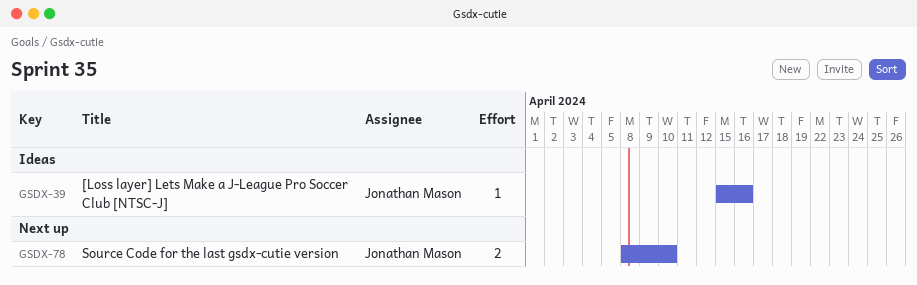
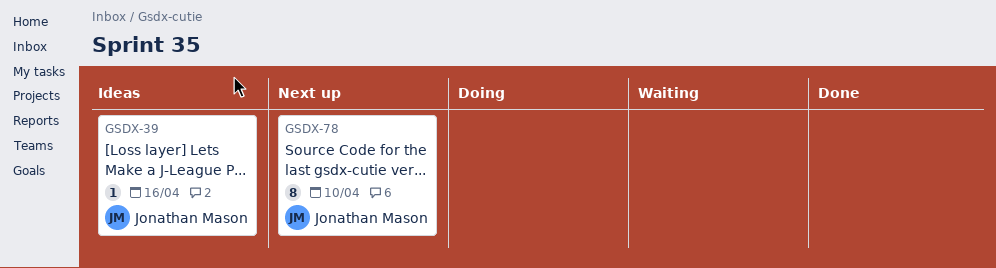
GSDX-78, estimate: 2 -> 8

